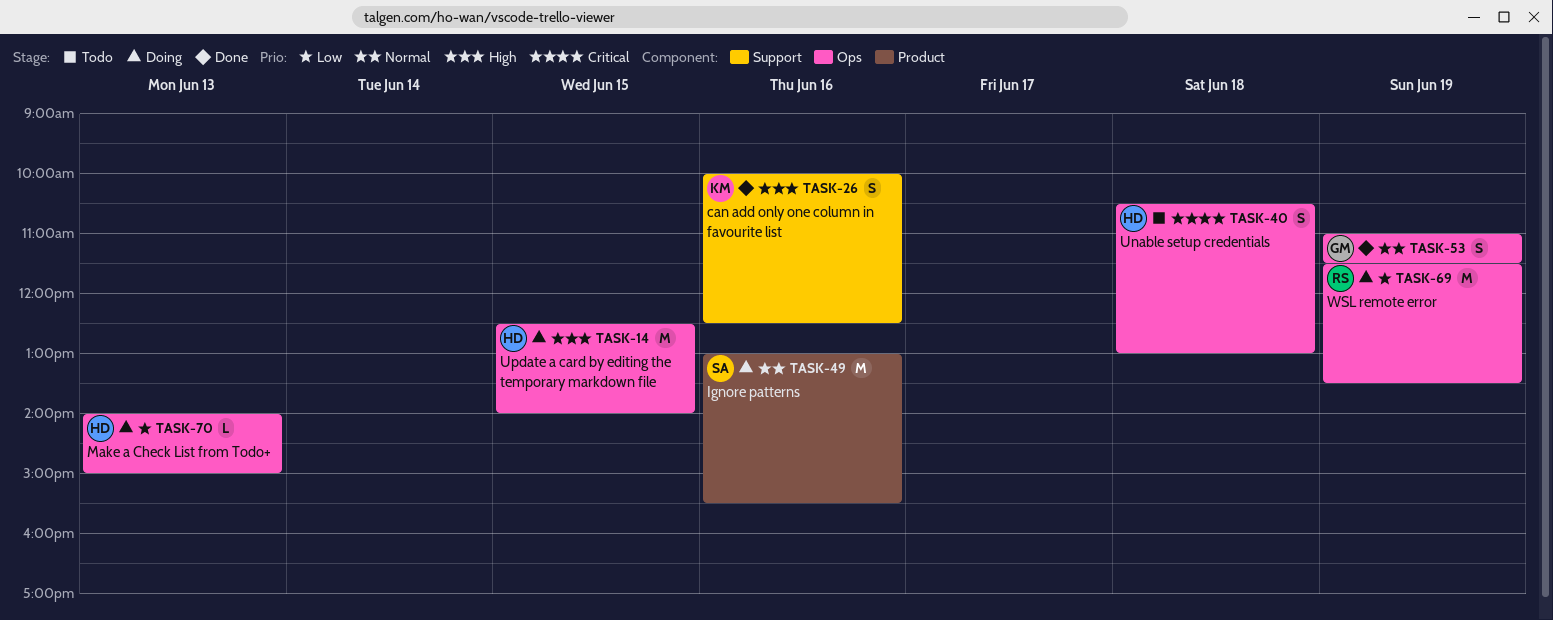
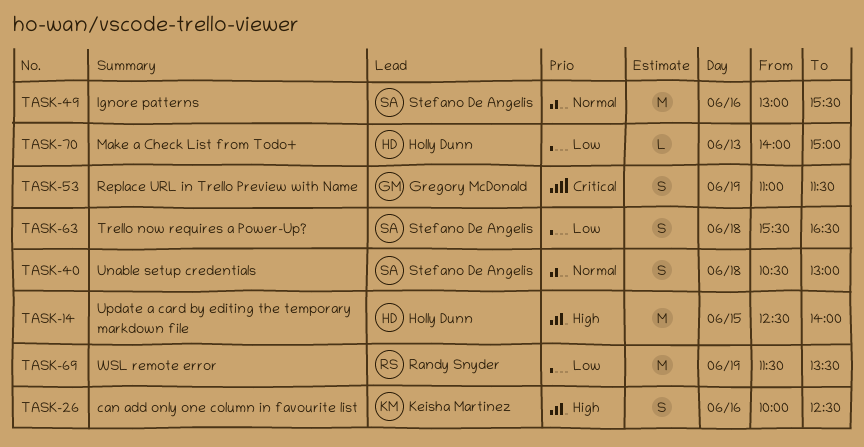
TASK-40, owner: Holly Dunn -> Stefano De Angelis
TASK-40, priority: Critical -> Normal
TASK-53, priority: Normal -> Critical
TASK-63: none -> present

